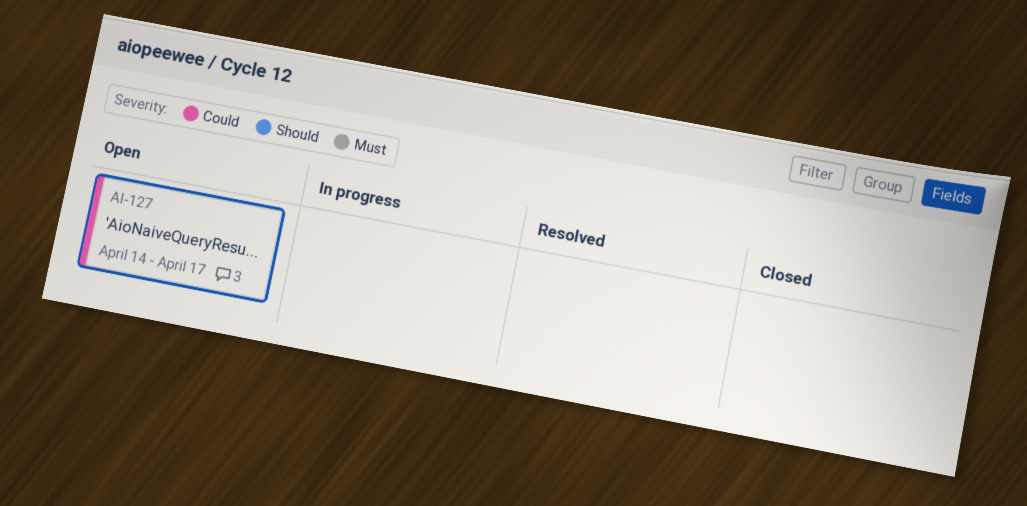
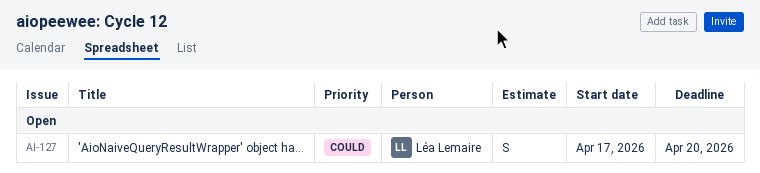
AI-127, start: Apr 14 -> Apr 17
AI-127, due: Apr 17 -> Apr 20

